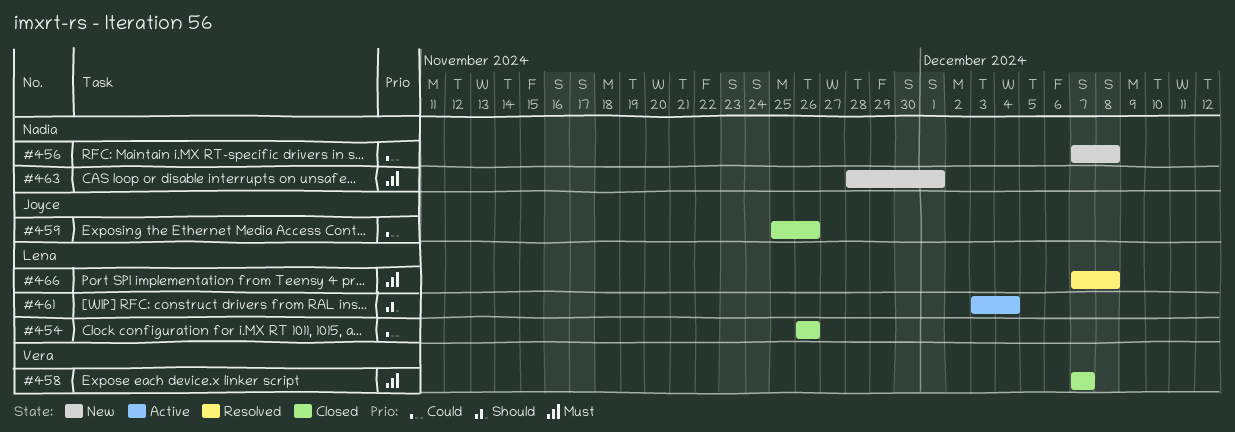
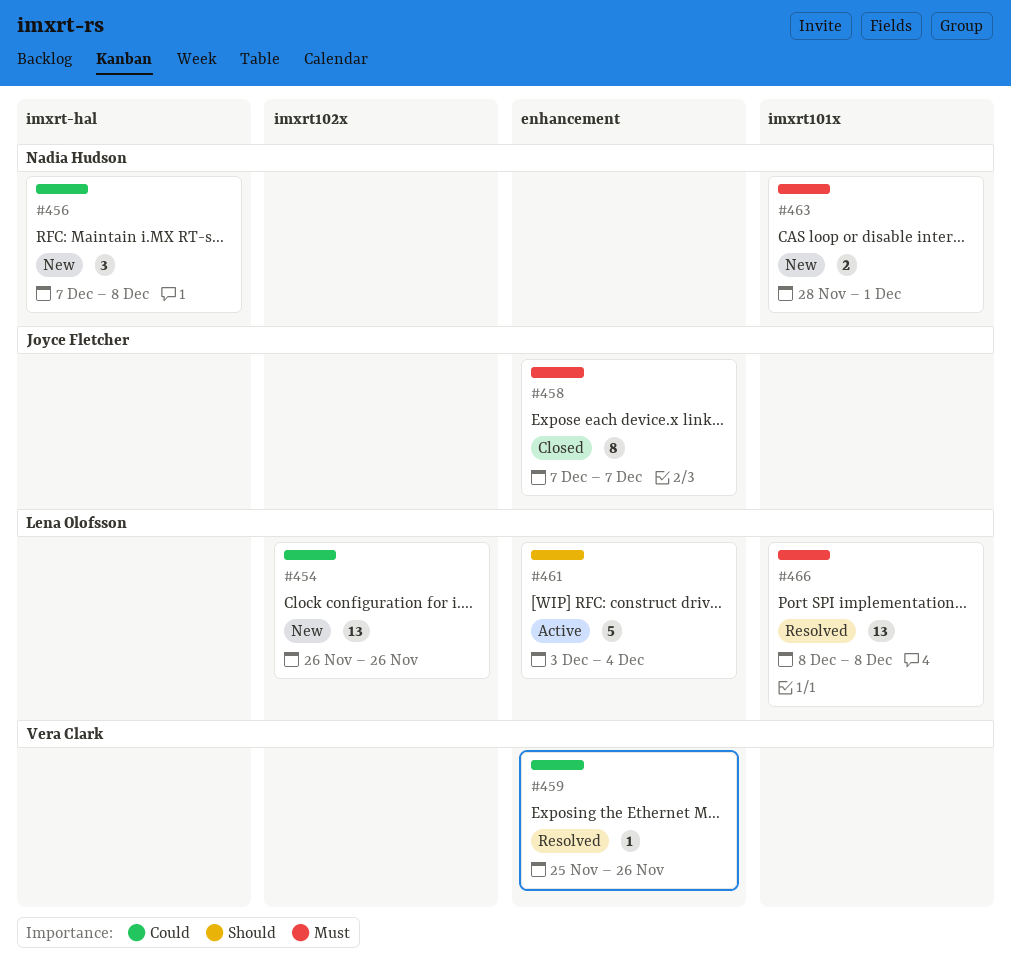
#454, status: Closed -> New
#458, owner: Vera Clark -> Joyce Fletcher
#459, status: Closed -> Resolved
#459, owner: Joyce Fletcher -> Vera Clark
#466, start: Dec 7 -> Dec 8

